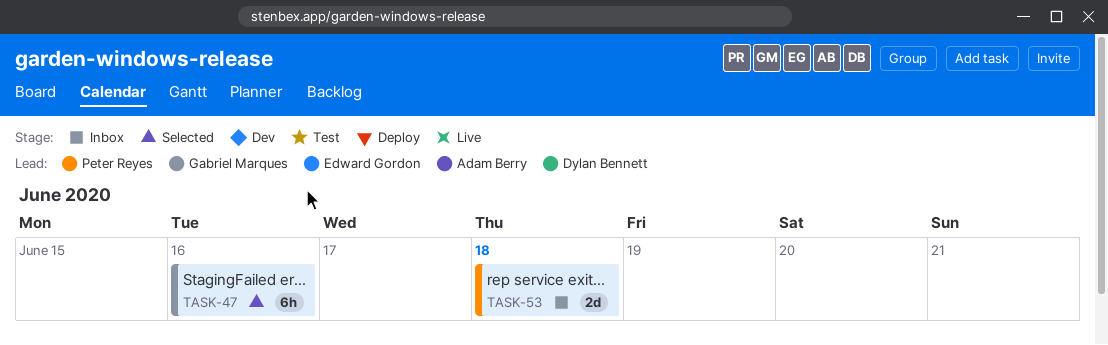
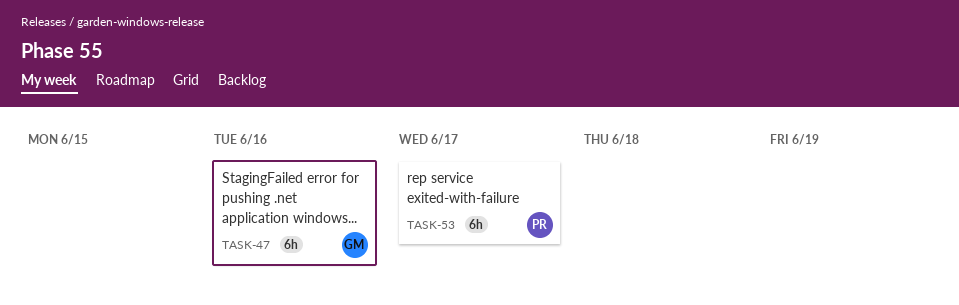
TASK-53, estimate: 2d -> 6h
TASK-53, due: Jun 18 -> Jun 17

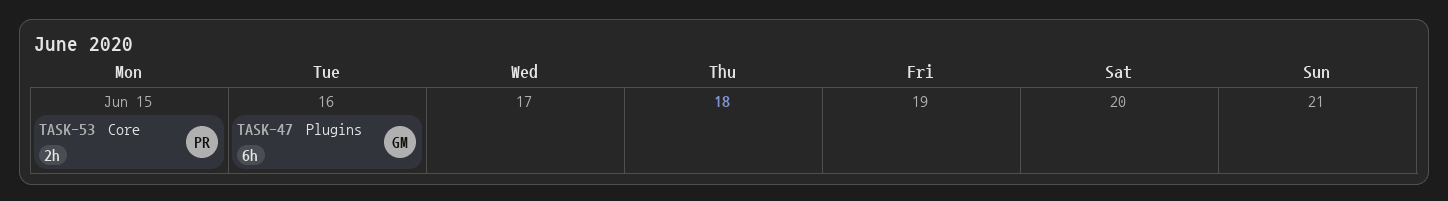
TASK-53, estimate: 6h -> 2h
TASK-53, due: Jun 17 -> Jun 15

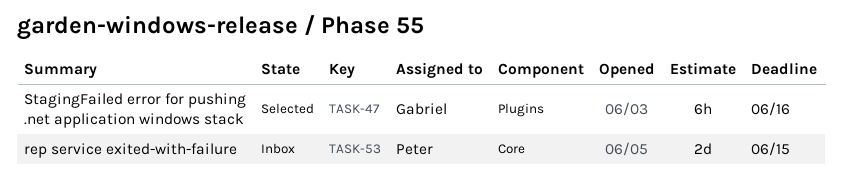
TASK-53, estimate: 2h -> 2d

